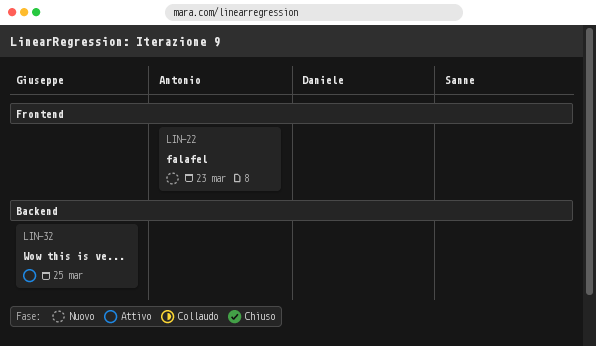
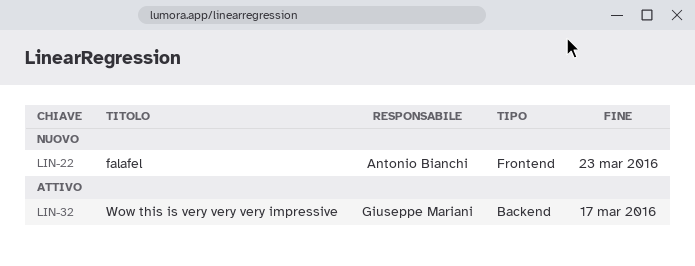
LIN-32, due: Mar 25 -> Mar 17

